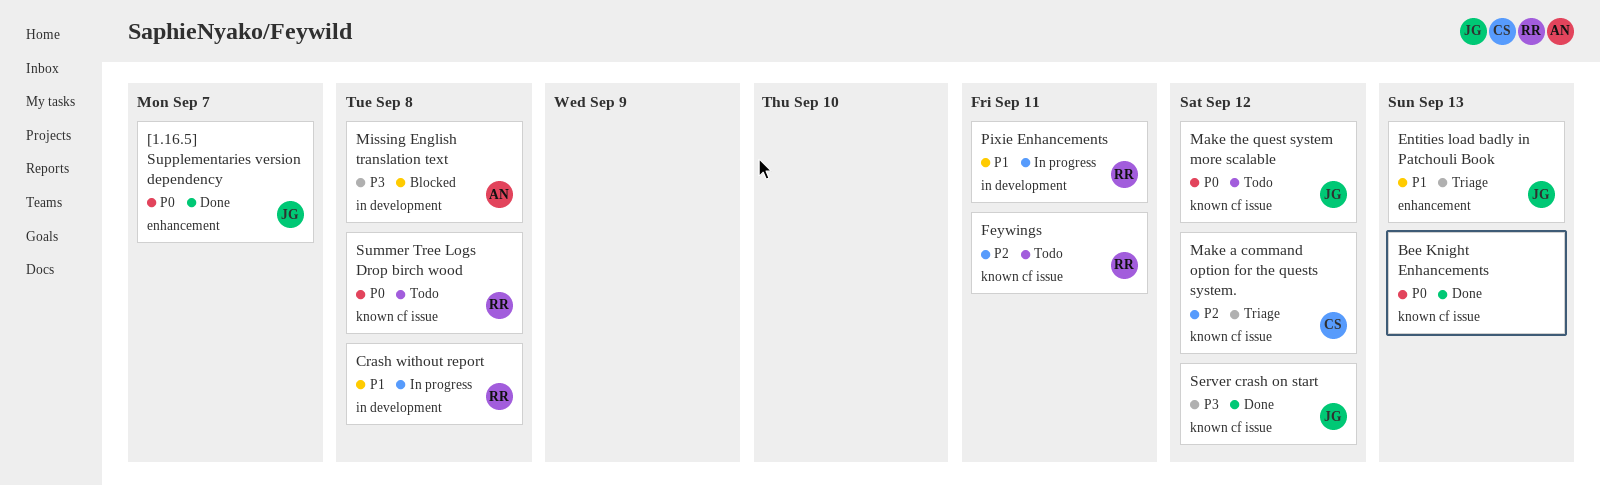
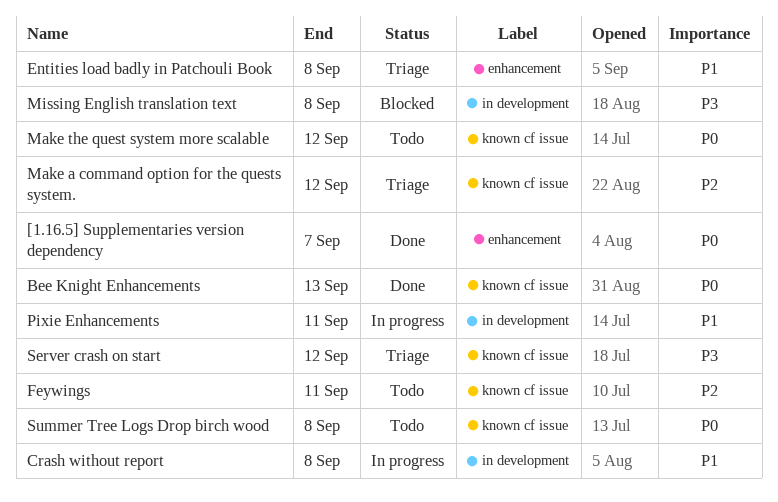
Entities load badly in Patchouli Book, due: Sep 13 -> Sep 8
Server crash on start, status: Done -> Triage

